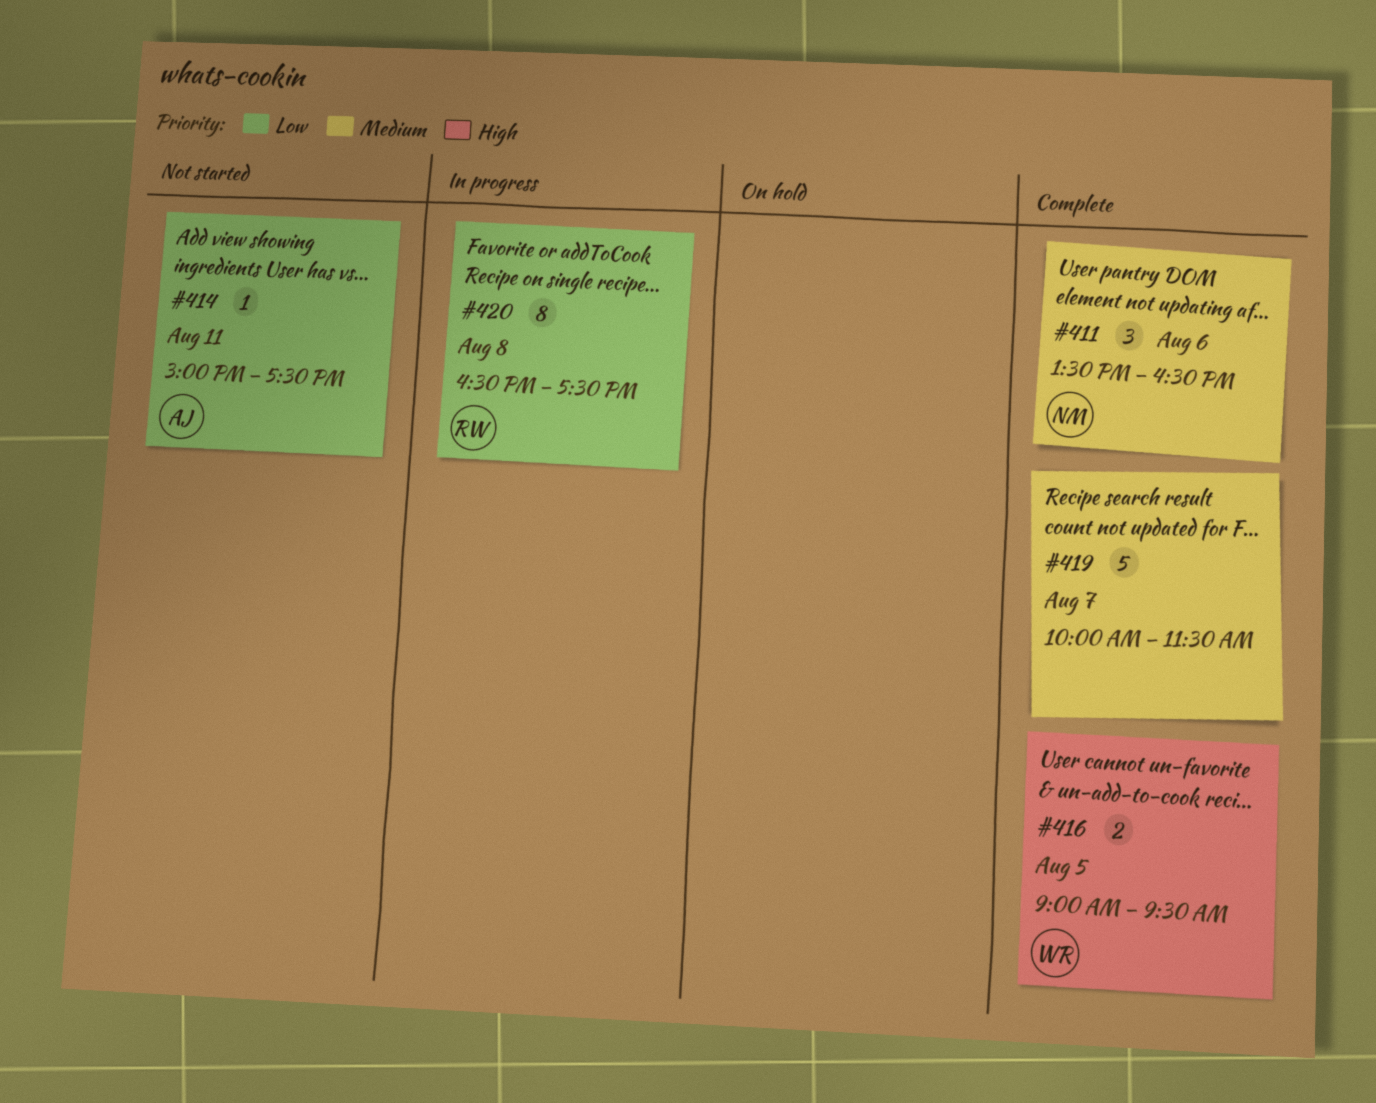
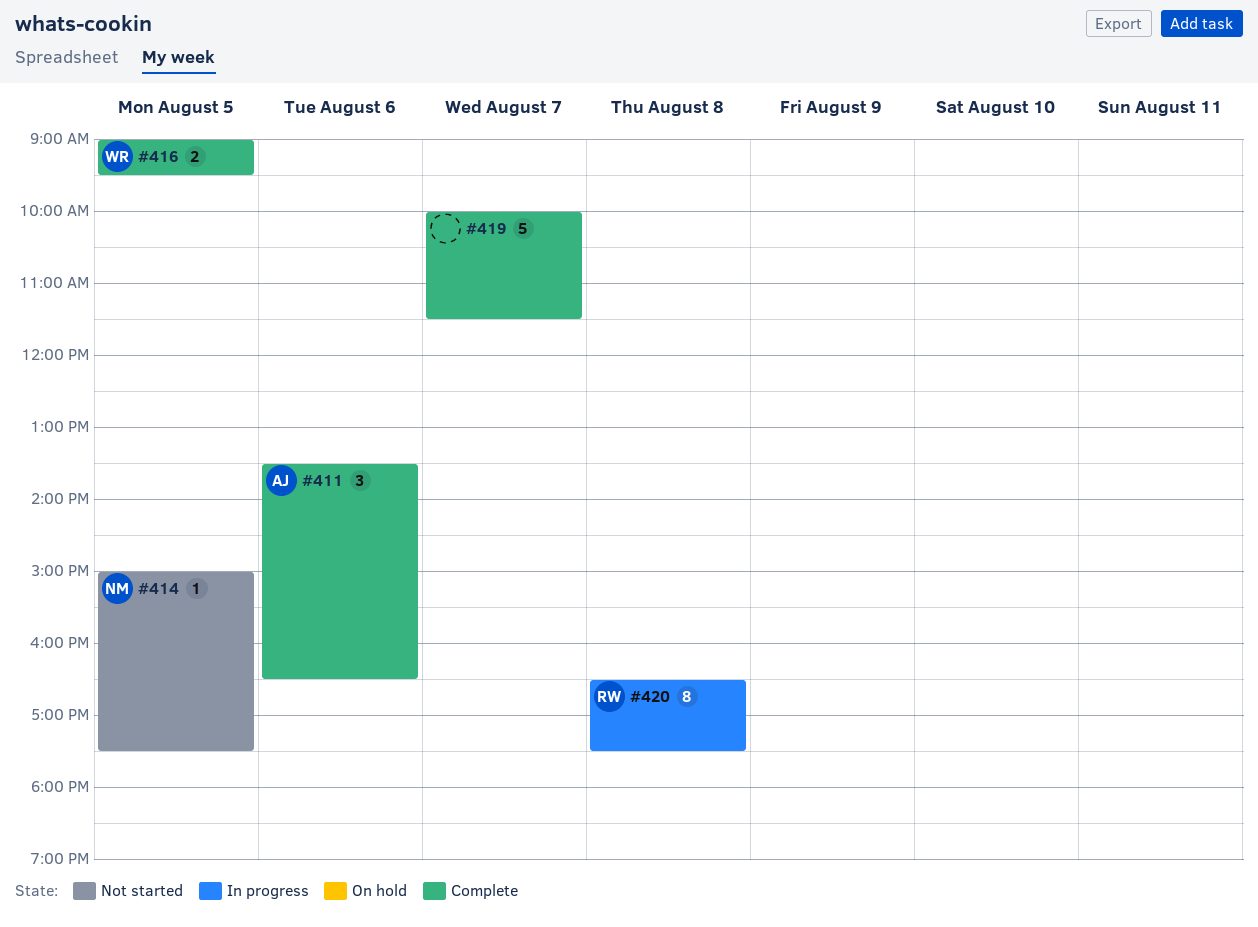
#411, owner: NM -> AJ
#414, owner: AJ -> NM
#414, day: Aug 11 -> Aug 5

